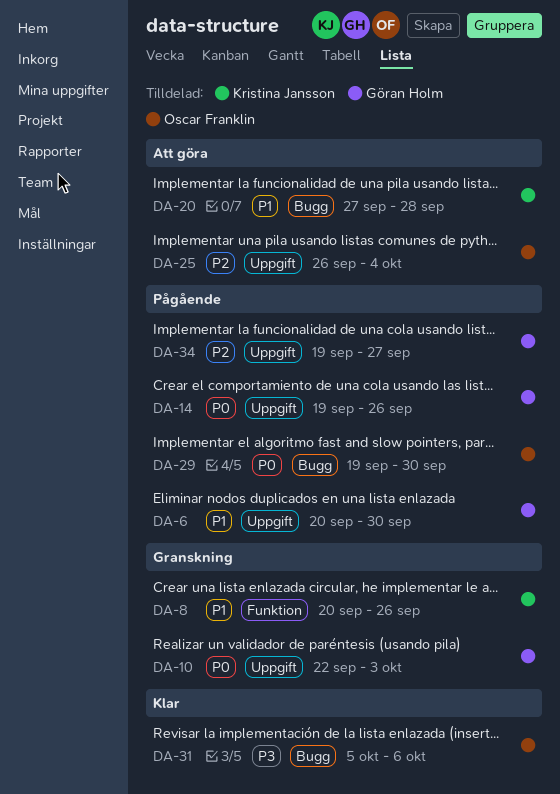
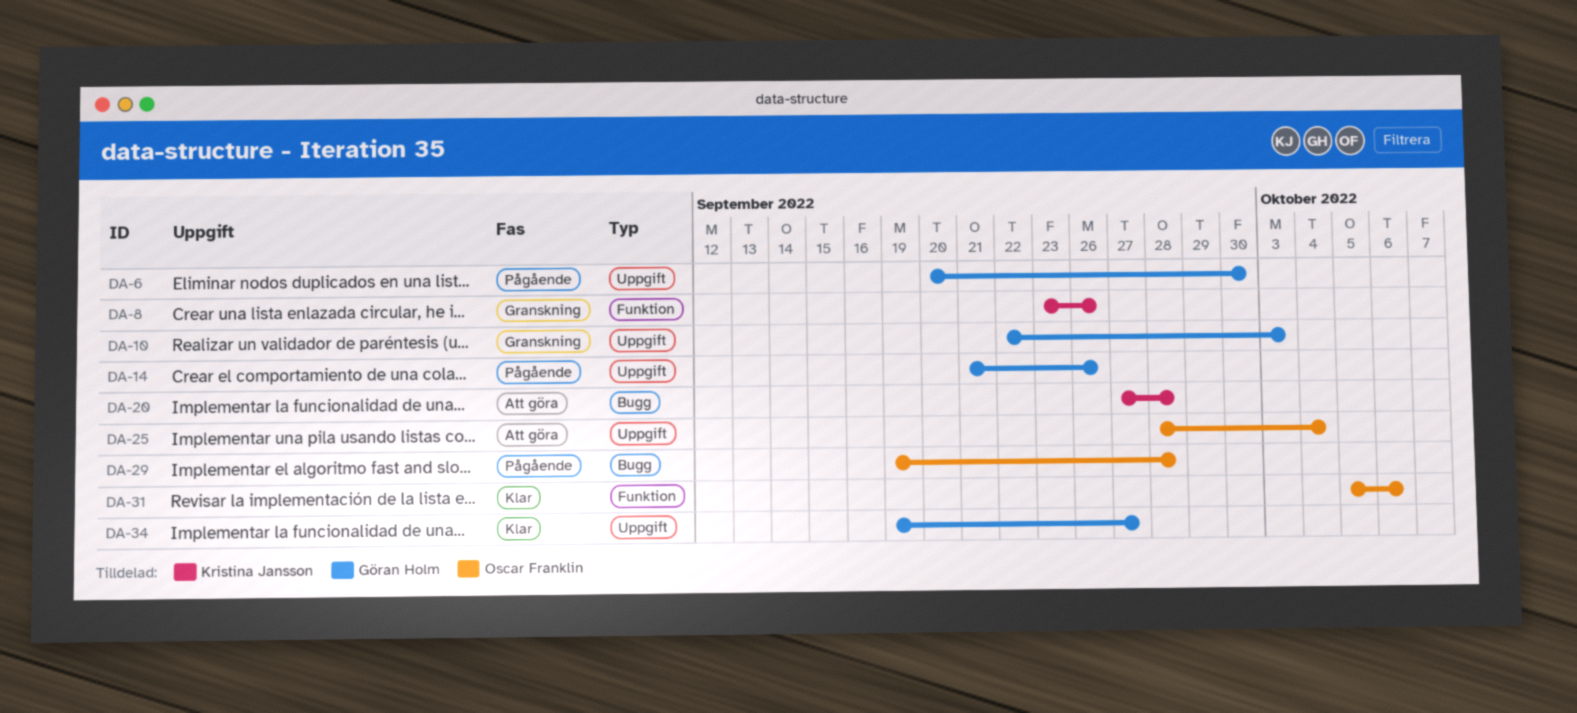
DA-8, start: Sep 20 -> Sep 23
DA-14, start: Sep 19 -> Sep 21
DA-25, start: Sep 26 -> Sep 28
DA-29, due: Sep 30 -> Sep 28
DA-31, label: Bugg -> Funktion
DA-34, status: Pågående -> Klar

